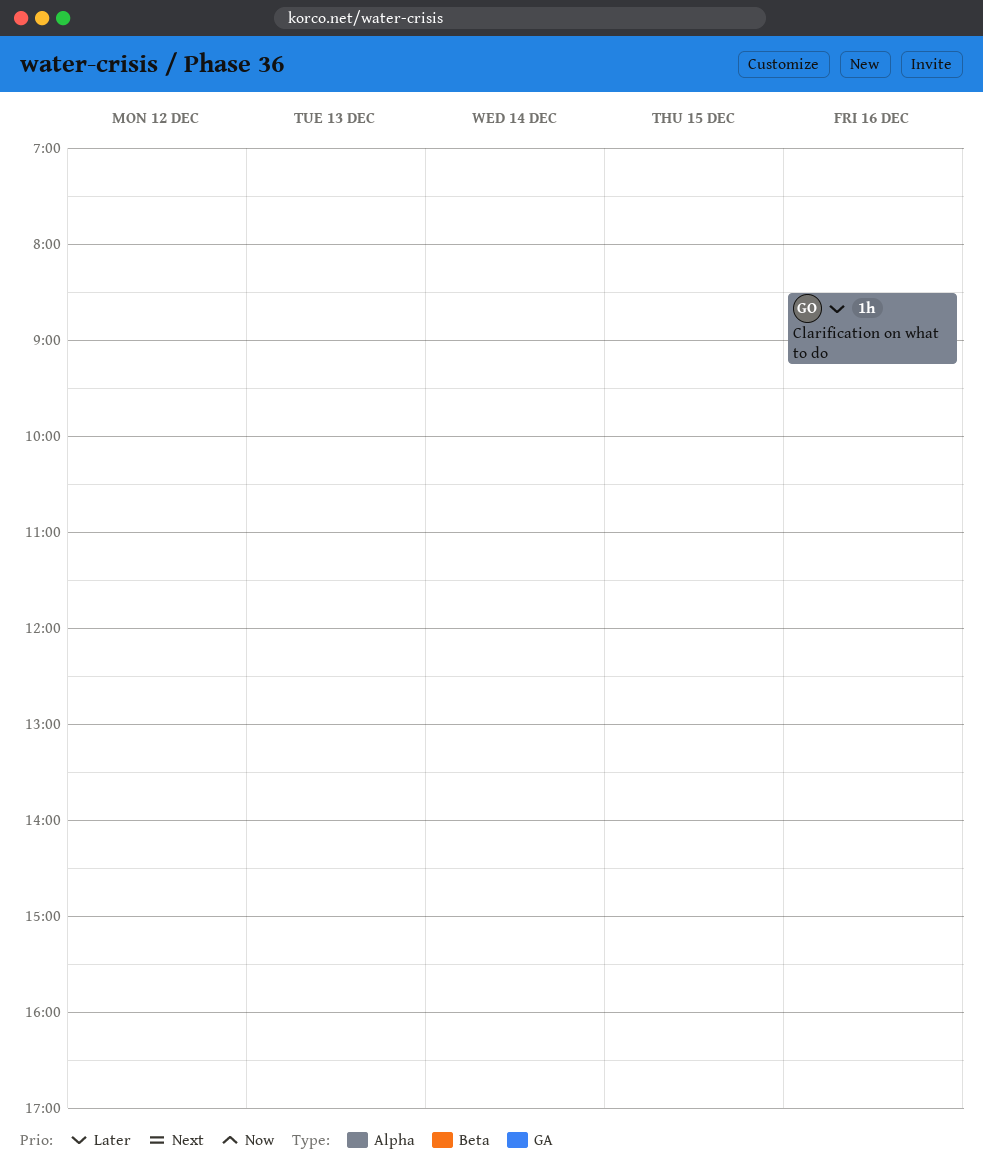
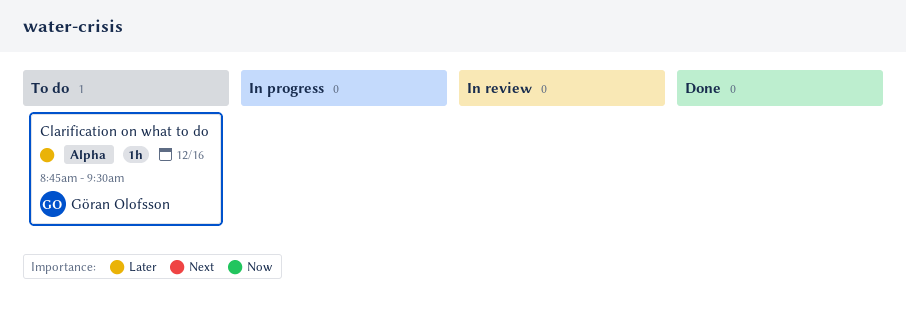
Clarification on what to do, begins: 08:30 -> 08:45
Clarification on what to do, ends: 09:15 -> 09:30

